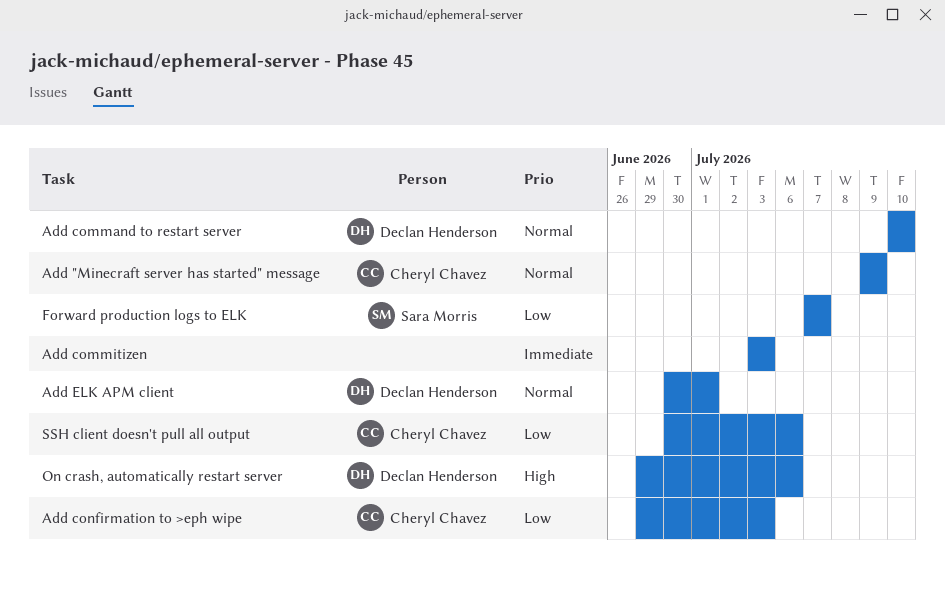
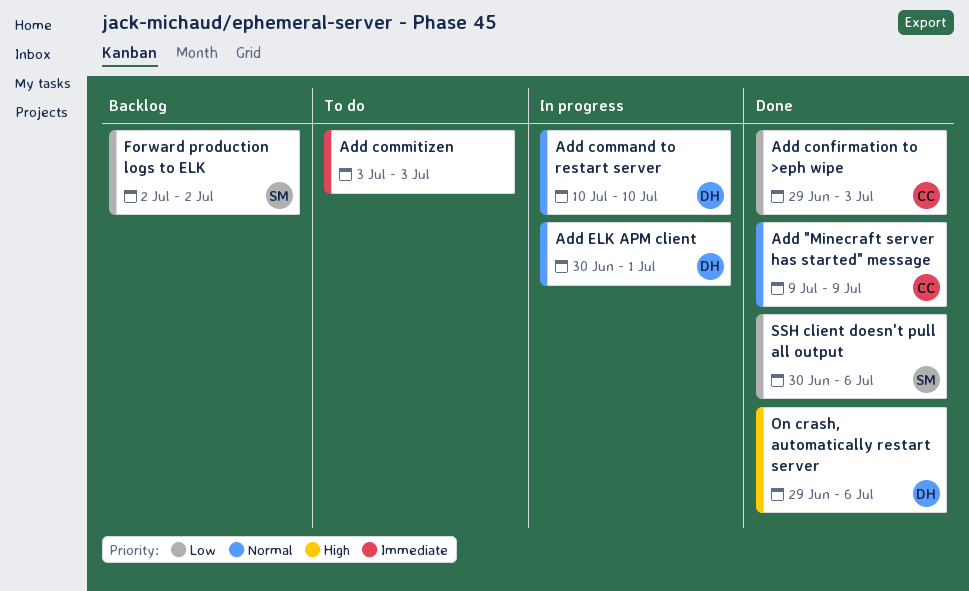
Forward production logs to ELK, start: Jul 7 -> Jul 2
Forward production logs to ELK, due: Jul 7 -> Jul 2
SSH client doesn't pull all output, owner: Cheryl Chavez -> Sara Morris

